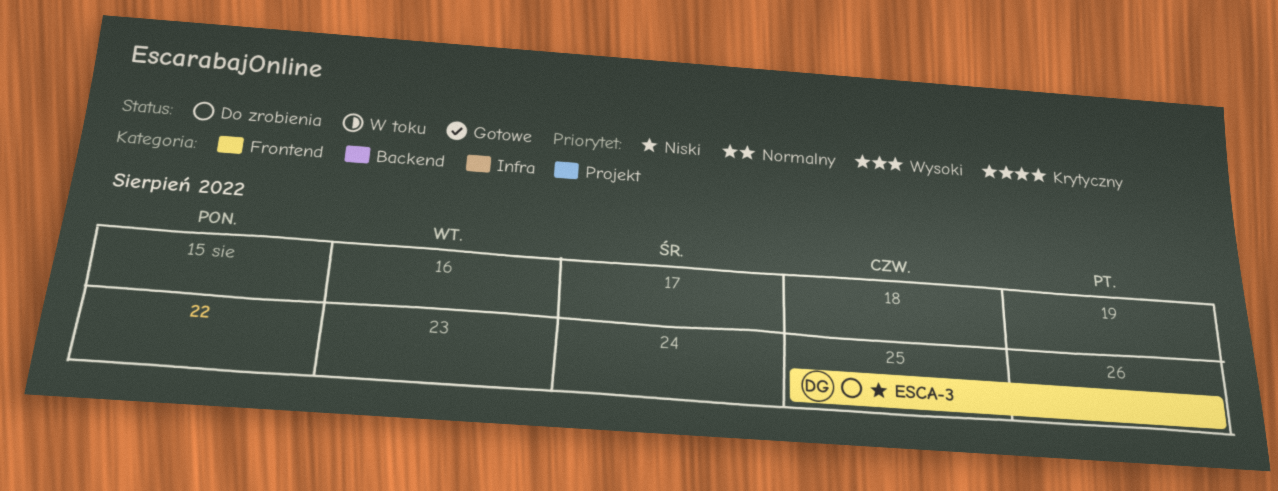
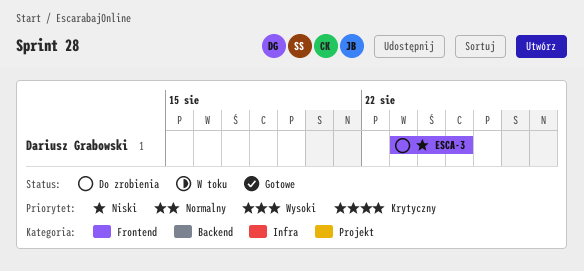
ESCA-3, start: Aug 25 -> Aug 23
ESCA-3, due: Aug 26 -> Aug 25

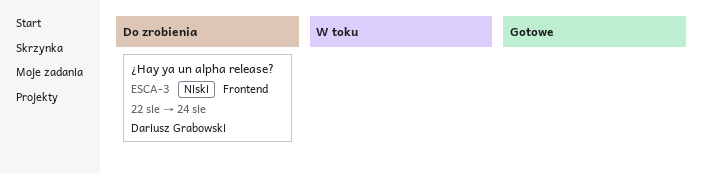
ESCA-3, start: Aug 23 -> Aug 22
ESCA-3, due: Aug 25 -> Aug 24

